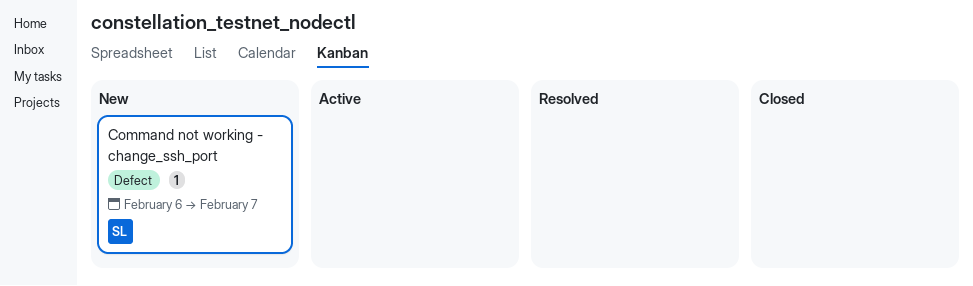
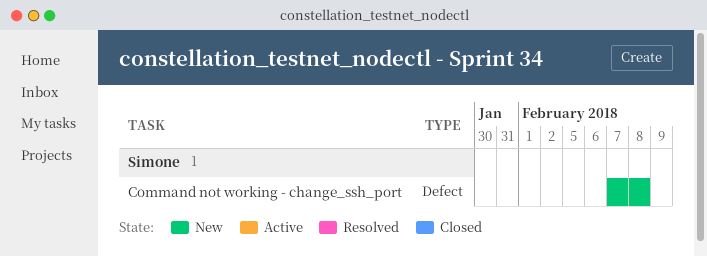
Command not working - change_ssh_port, start: Feb 6 -> Feb 7
Command not working - change_ssh_port, due: Feb 7 -> Feb 8

